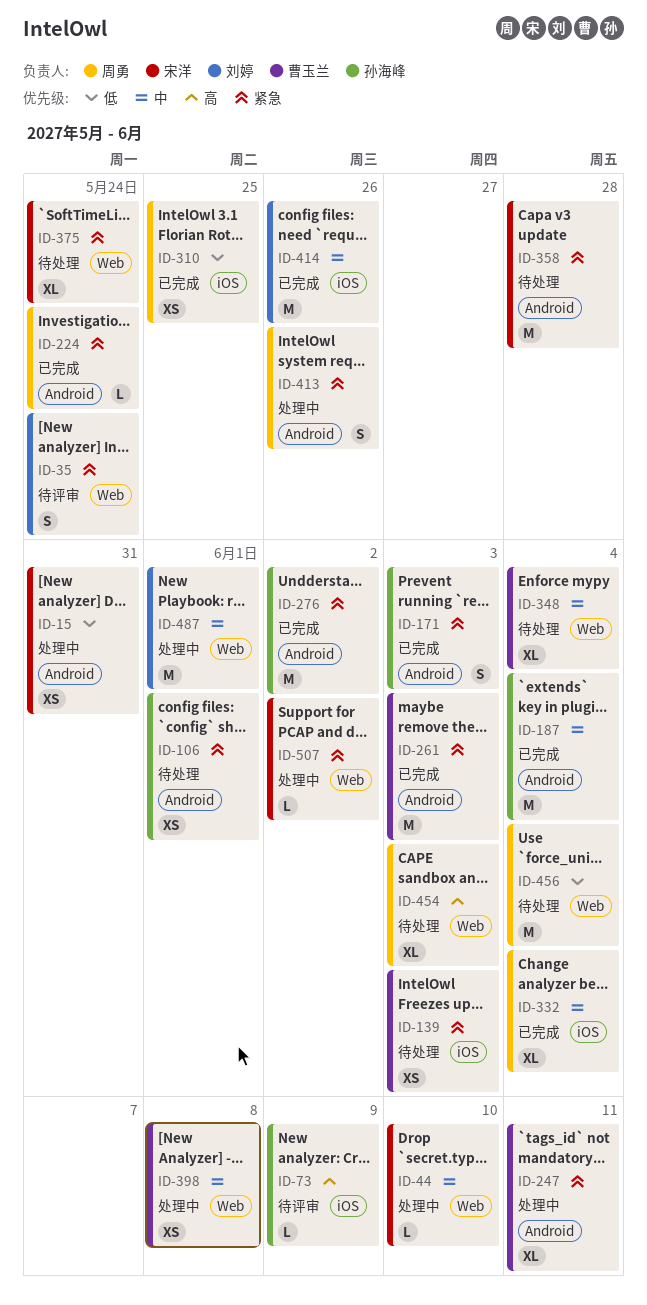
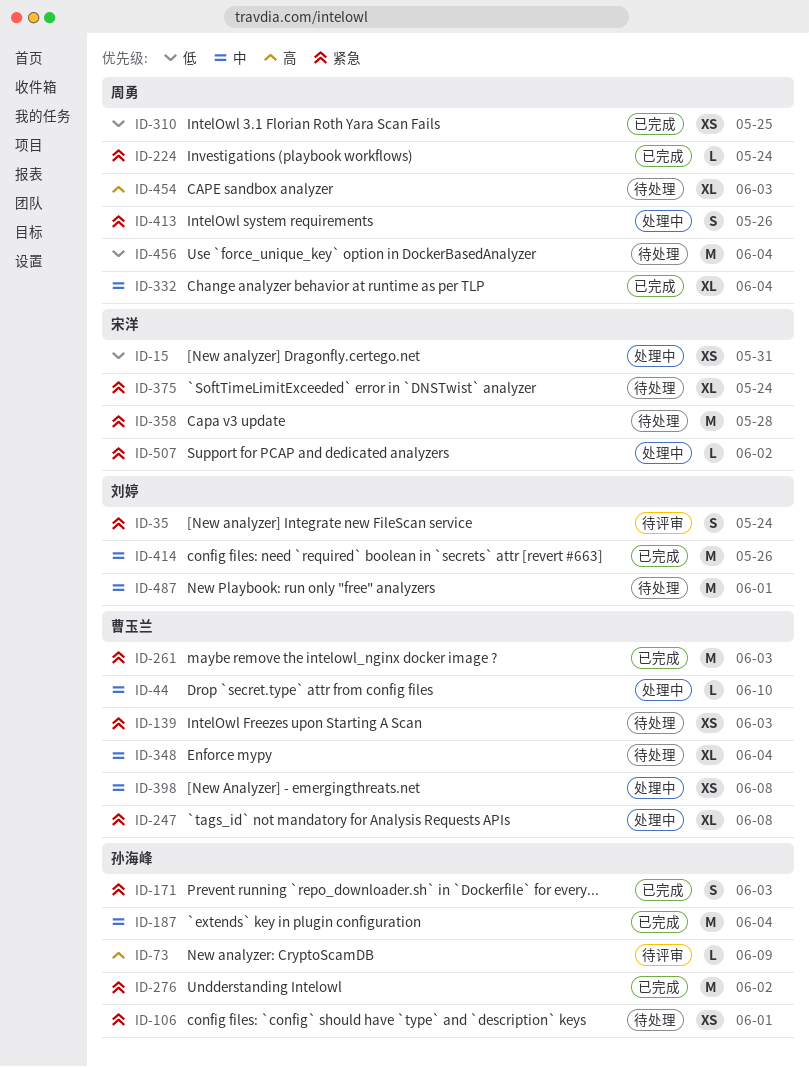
ID-44, owner: 宋洋 -> 曹玉兰
ID-247, due: Jun 11 -> Jun 8
ID-487, status: 处理中 -> 待处理

